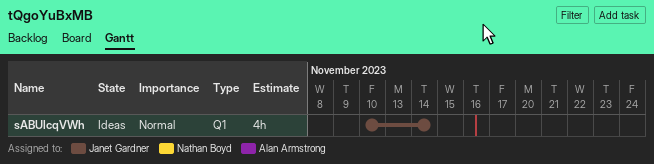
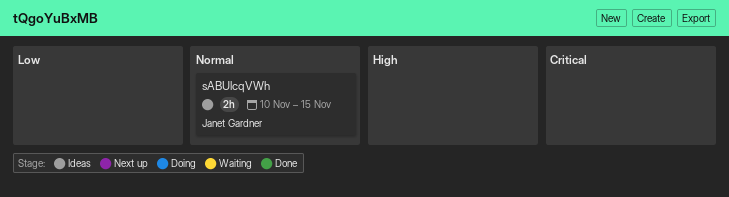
sABUlcqVWh, estimate: 4h -> 2h
sABUlcqVWh, due: Nov 14 -> Nov 15

